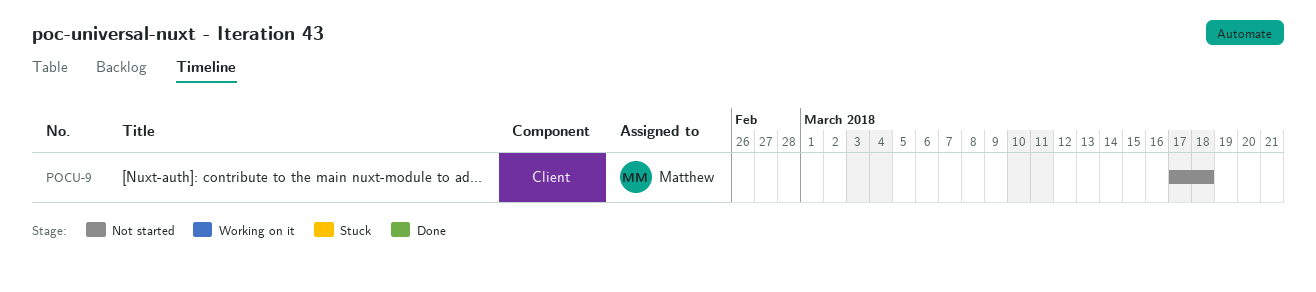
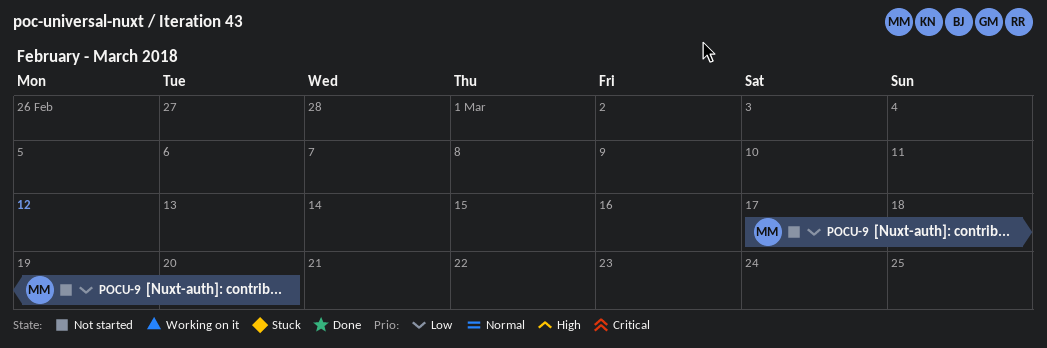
POCU-9, due: Mar 18 -> Mar 20

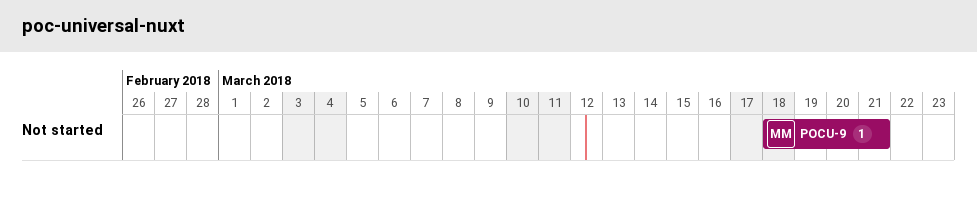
POCU-9, start: Mar 17 -> Mar 18
POCU-9, due: Mar 20 -> Mar 21

